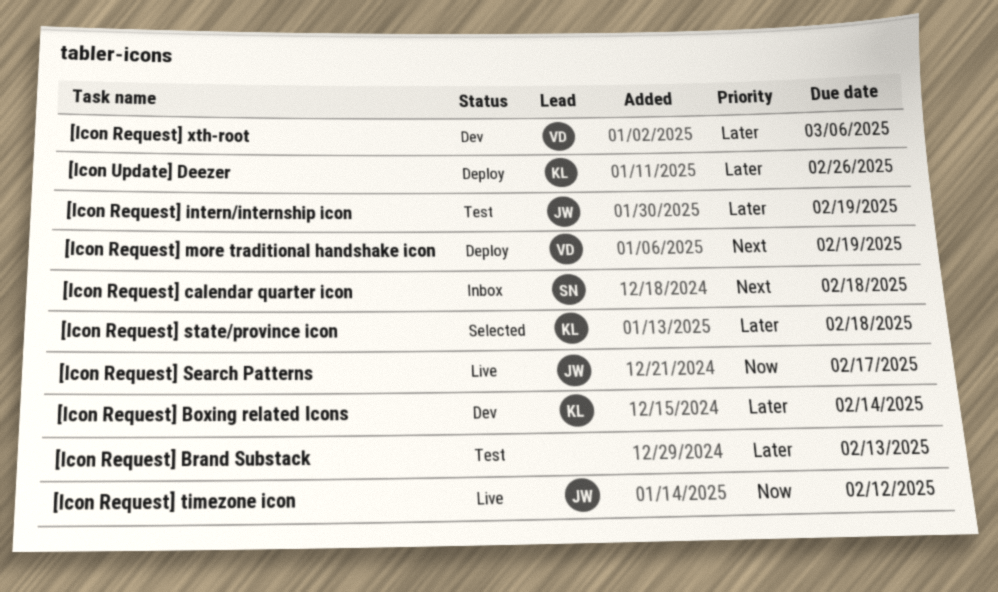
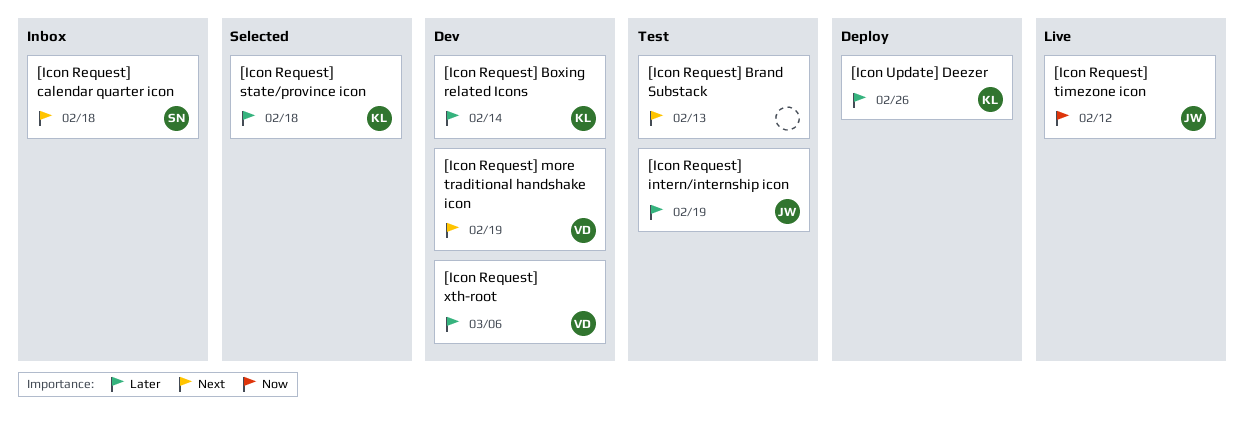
[Icon Request] Brand Substack, priority: Later -> Next
[Icon Request] more traditional handshake icon, status: Deploy -> Dev
[Icon Request] Search Patterns: present -> none

